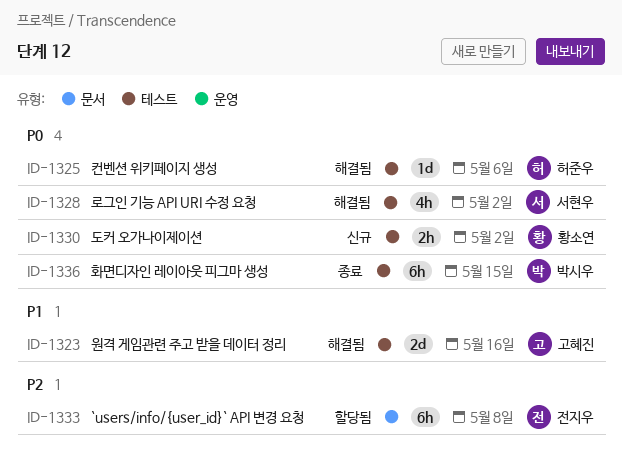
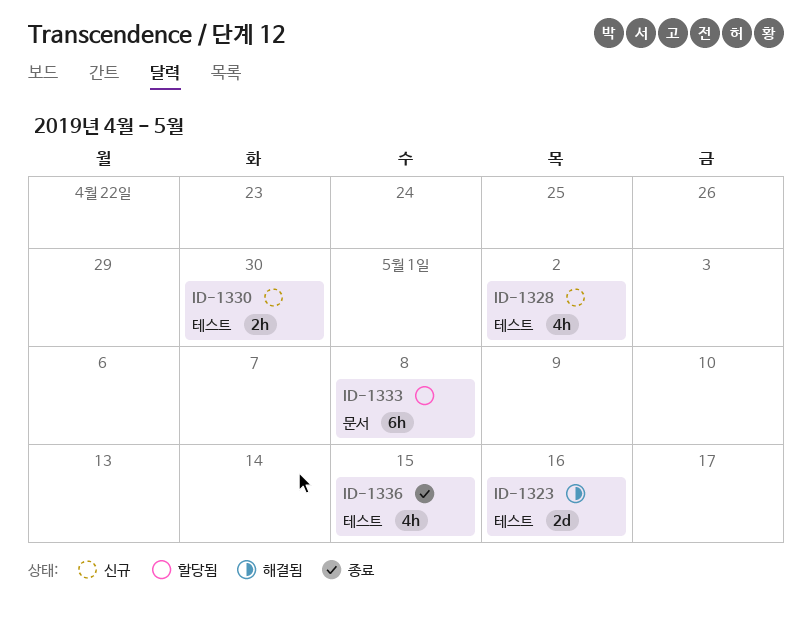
ID-1325: present -> none
ID-1328, status: 해결됨 -> 신규
ID-1330, due: May 2 -> Apr 30
ID-1336, estimate: 6h -> 4h

